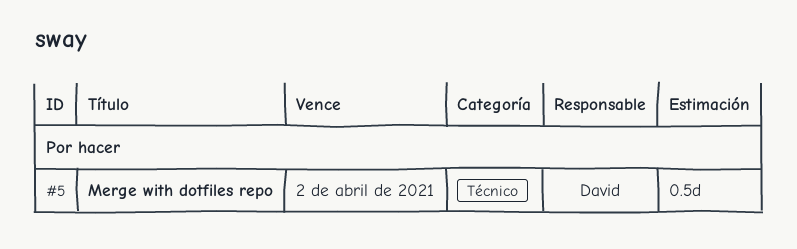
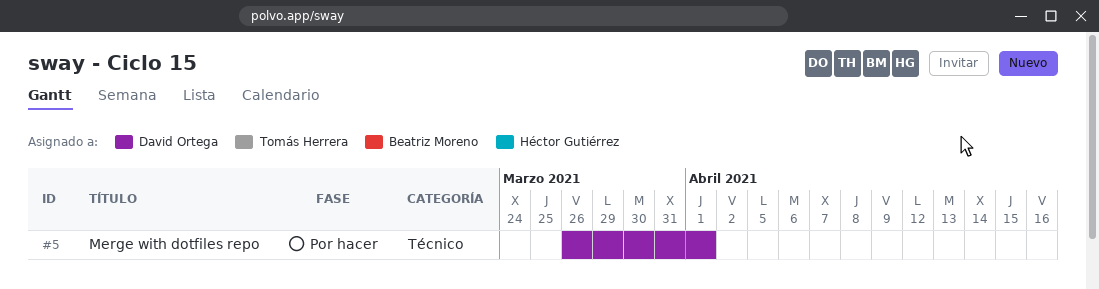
#5, due: Apr 2 -> Apr 1

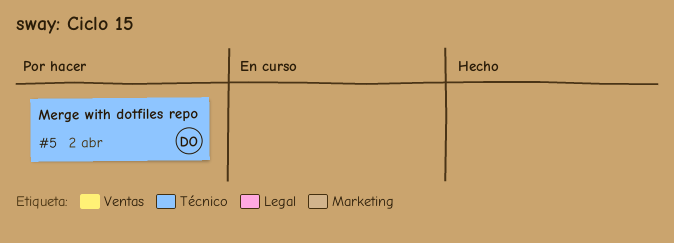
#5, due: Apr 1 -> Apr 2

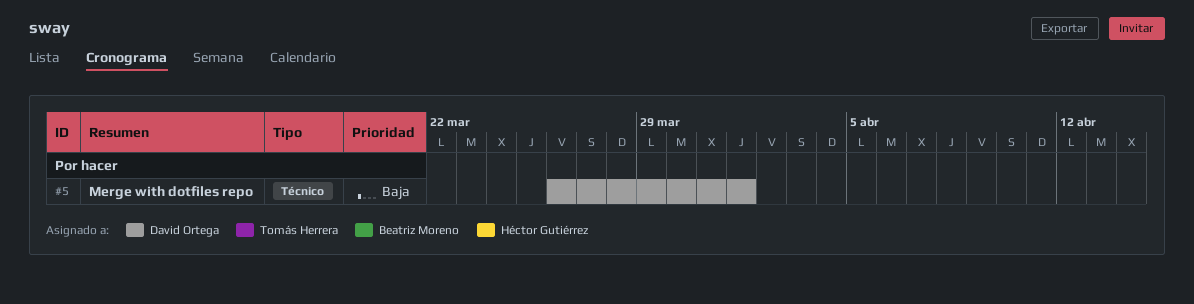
#5, due: Apr 2 -> Apr 1

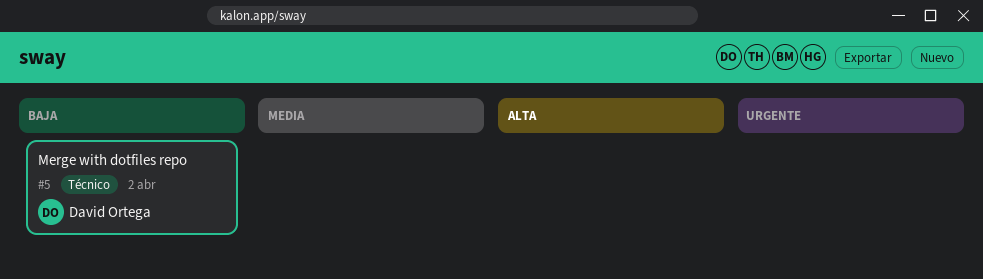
#5, due: Apr 1 -> Apr 2

